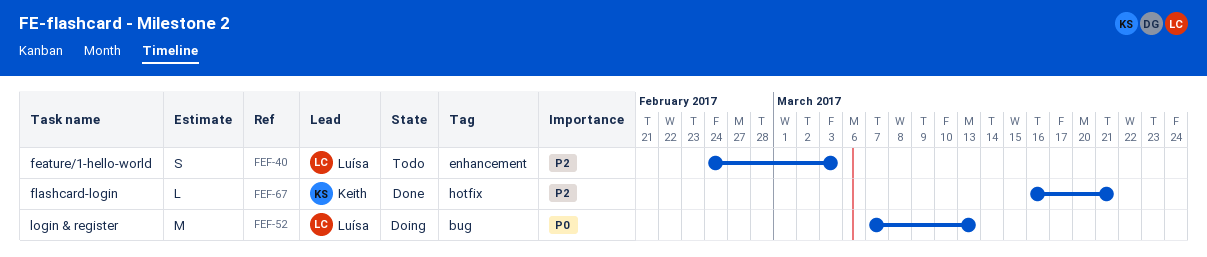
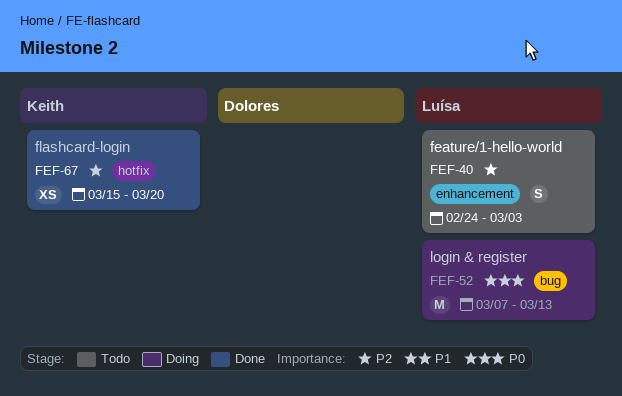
FEF-67, estimate: L -> XS
FEF-67, start: Mar 16 -> Mar 15
FEF-67, due: Mar 21 -> Mar 20

